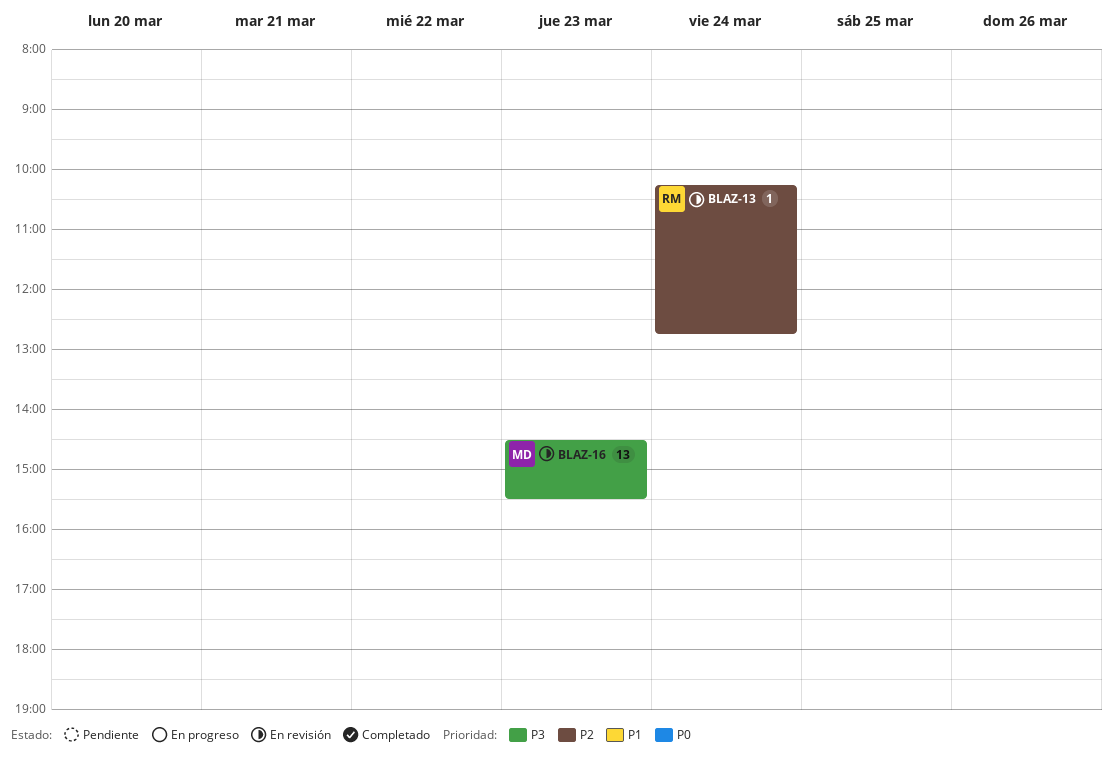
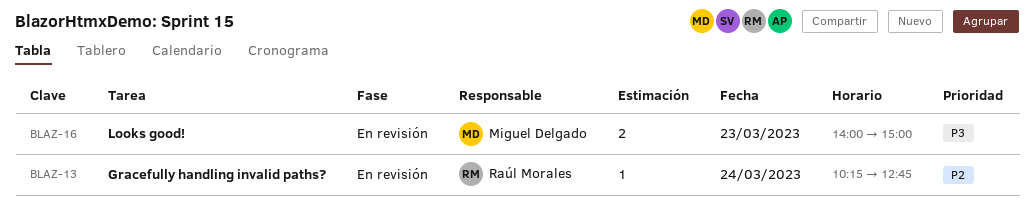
BLAZ-16, estimate: 13 -> 2
BLAZ-16, begins: 14:30 -> 14:00
BLAZ-16, ends: 15:30 -> 15:00

